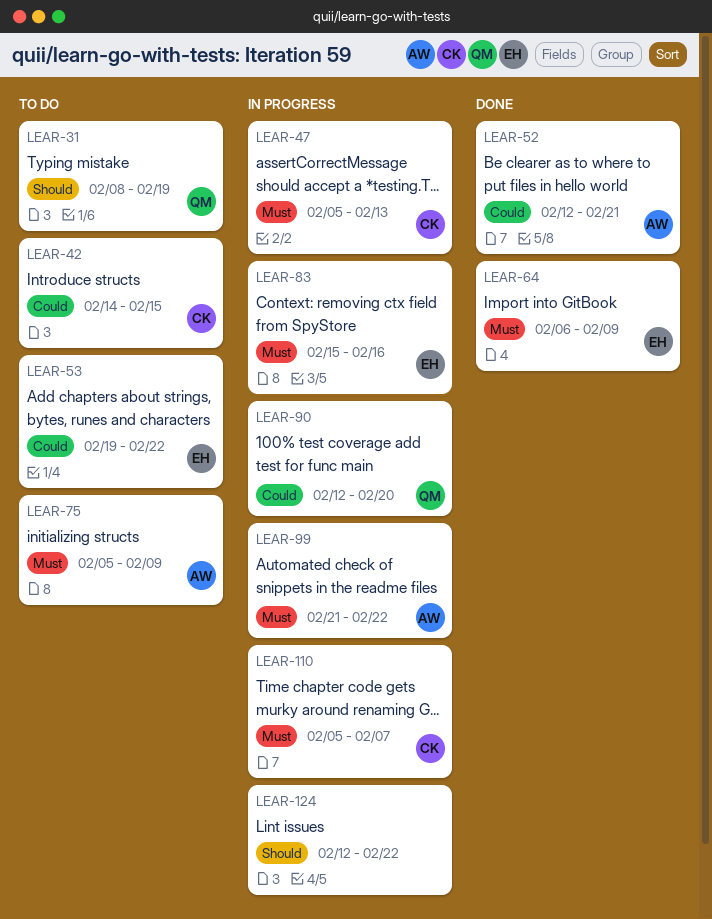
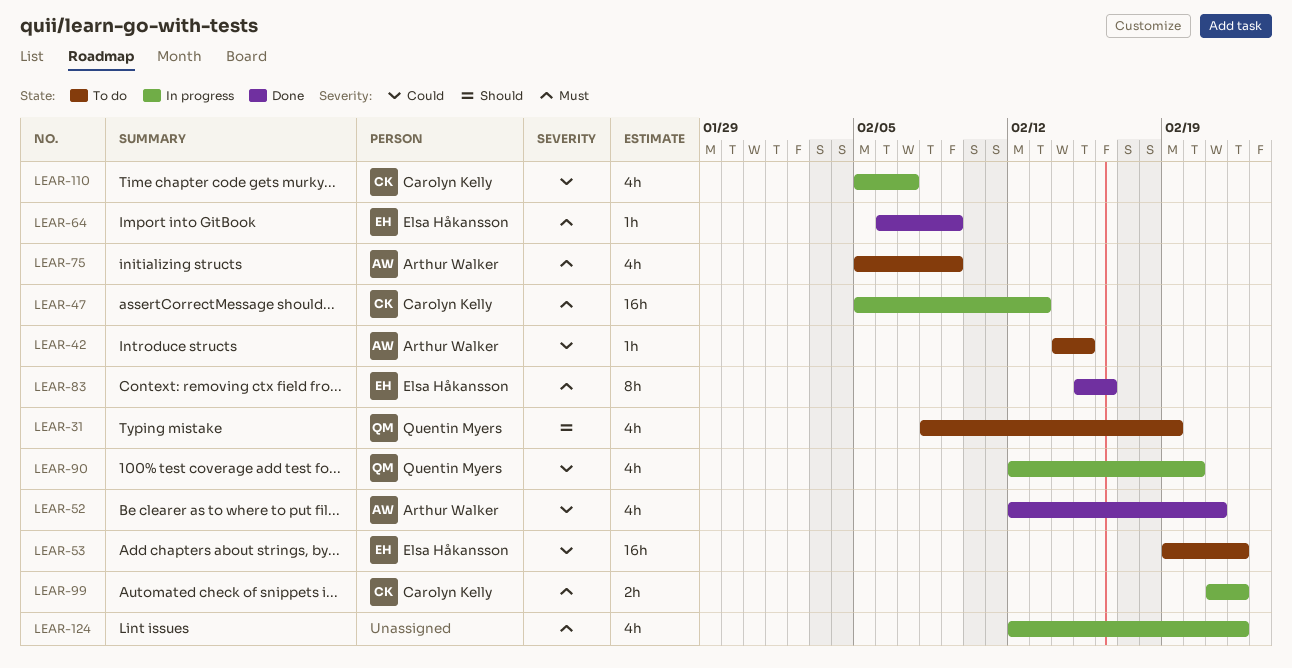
LEAR-42, owner: Carolyn Kelly -> Arthur Walker
LEAR-83, status: In progress -> Done
LEAR-99, owner: Arthur Walker -> Carolyn Kelly
LEAR-110, priority: Must -> Could
LEAR-124, priority: Should -> Must

